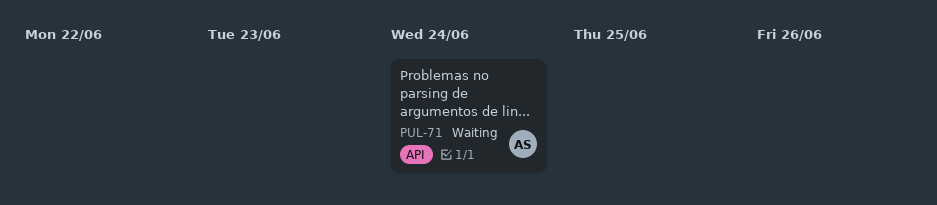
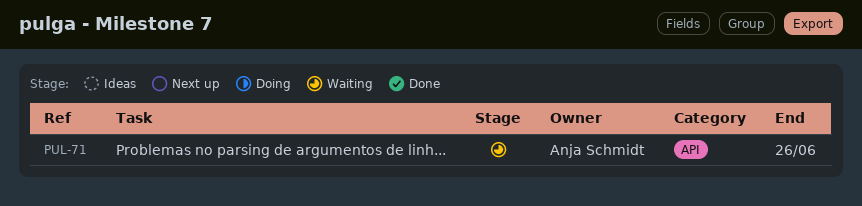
PUL-71, due: Jun 24 -> Jun 26

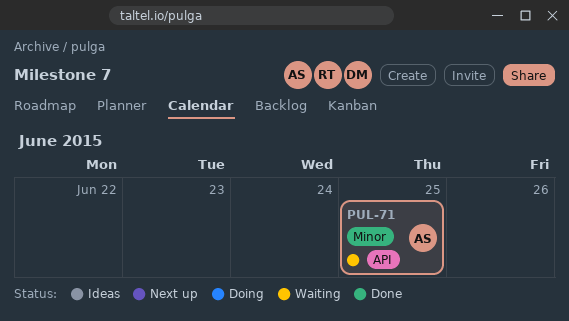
PUL-71, due: Jun 26 -> Jun 25

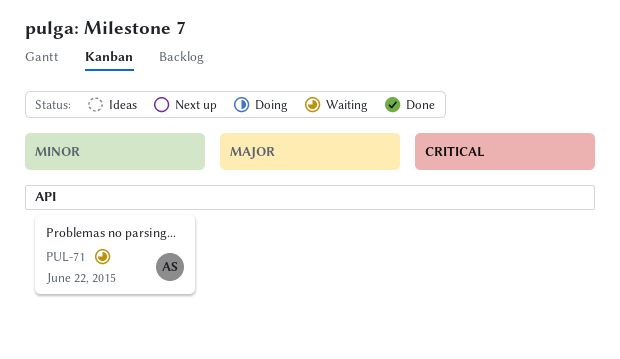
PUL-71, due: Jun 25 -> Jun 22

